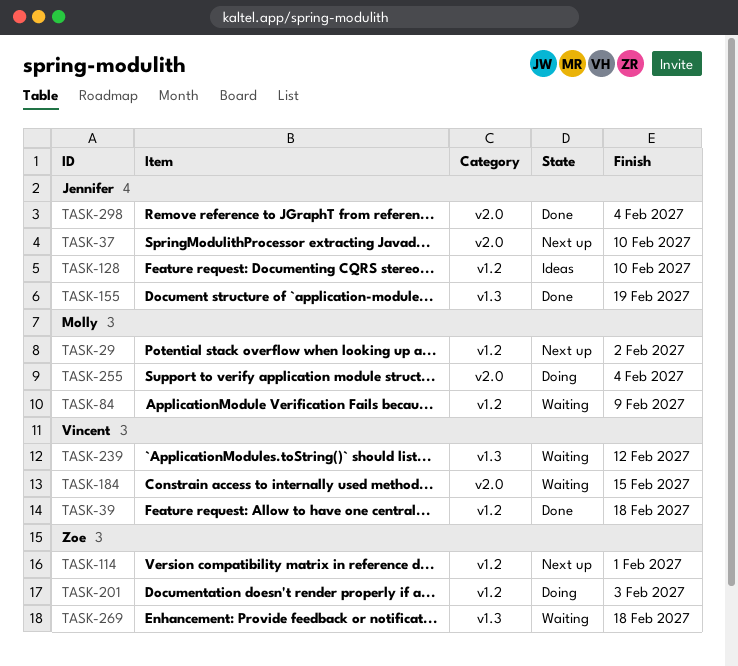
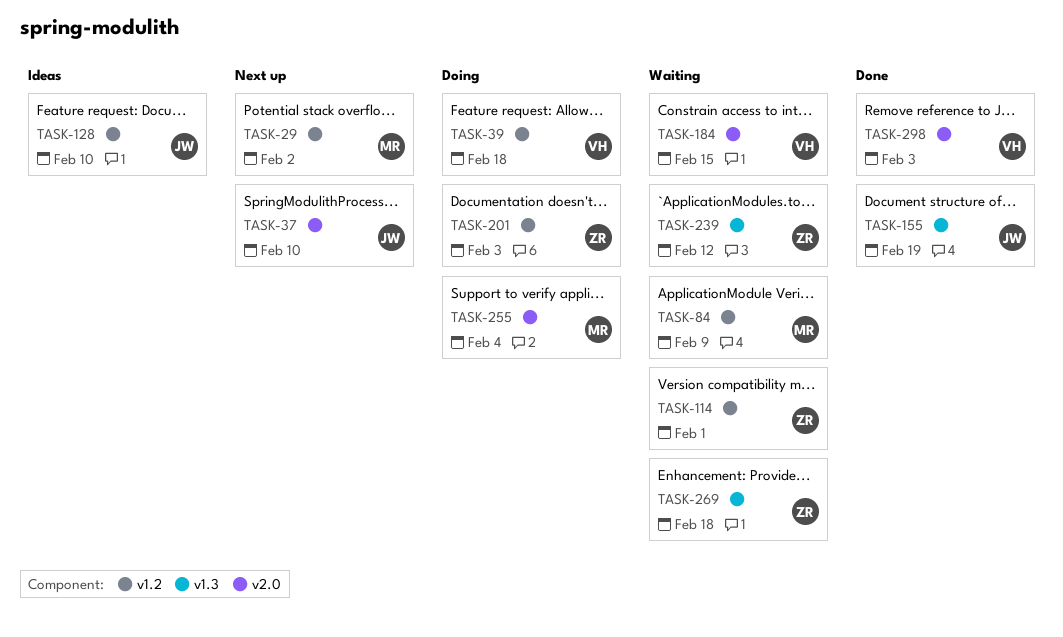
TASK-39, status: Done -> Doing
TASK-114, status: Next up -> Waiting
TASK-239, owner: Vincent -> Zoe
TASK-298, owner: Jennifer -> Vincent
TASK-298, due: Feb 4 -> Feb 3

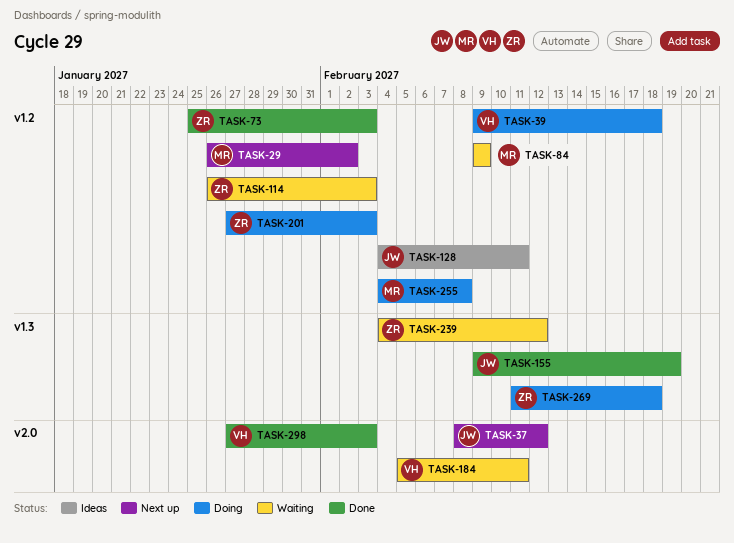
TASK-37, due: Feb 10 -> Feb 12
TASK-73: none -> present
TASK-114, due: Feb 1 -> Feb 3
TASK-128, due: Feb 10 -> Feb 11
TASK-184, due: Feb 15 -> Feb 11
TASK-255, label: v2.0 -> v1.2
TASK-255, due: Feb 4 -> Feb 8
TASK-269, status: Waiting -> Doing

